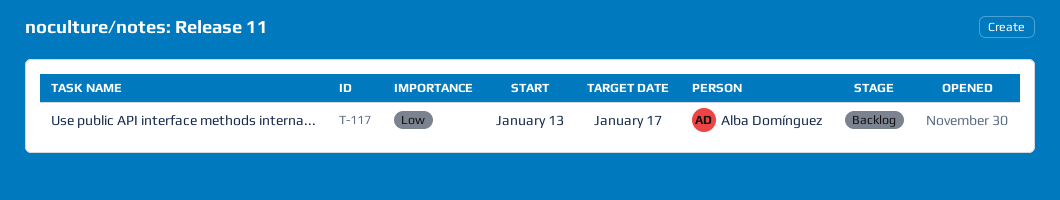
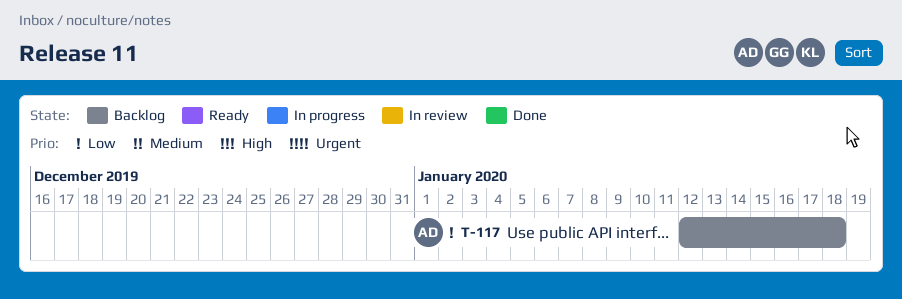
T-117, start: Jan 13 -> Jan 12
T-117, due: Jan 17 -> Jan 18

